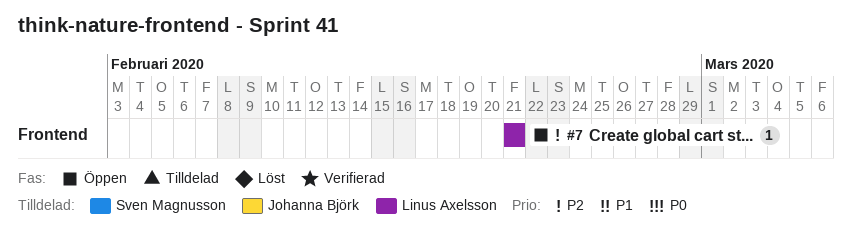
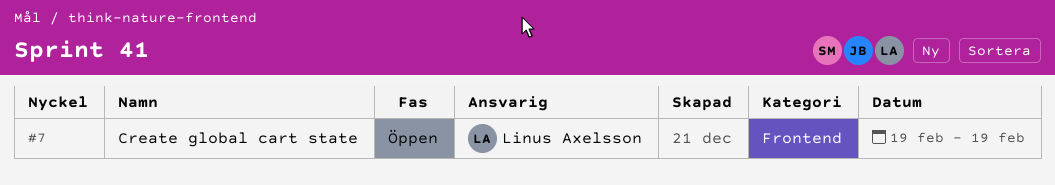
#7, start: Feb 21 -> Feb 19
#7, due: Feb 21 -> Feb 19

